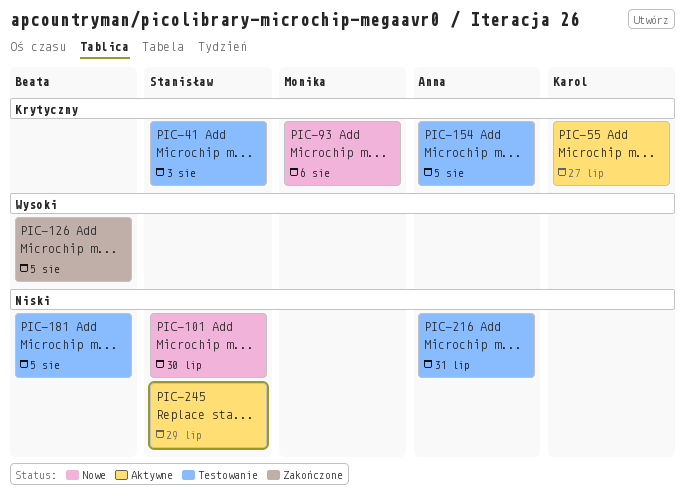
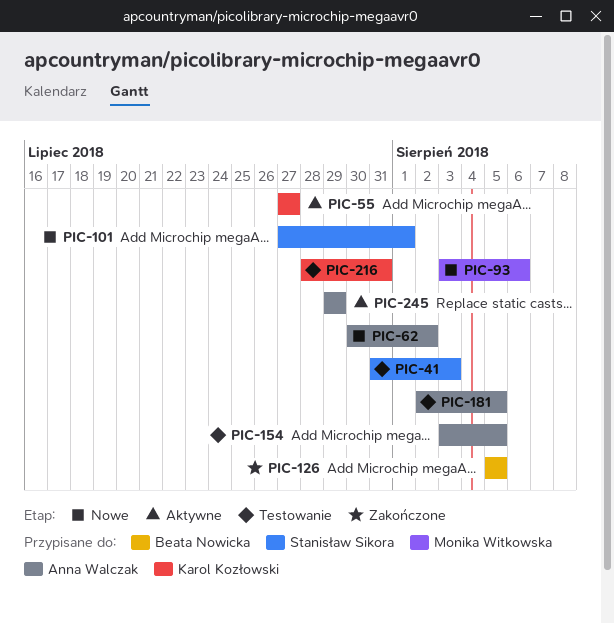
PIC-62: none -> present
PIC-101, due: Jul 30 -> Aug 1
PIC-181, owner: Beata Nowicka -> Anna Walczak
PIC-216, owner: Anna Walczak -> Karol Kozłowski
PIC-245, owner: Stanisław Sikora -> Anna Walczak

